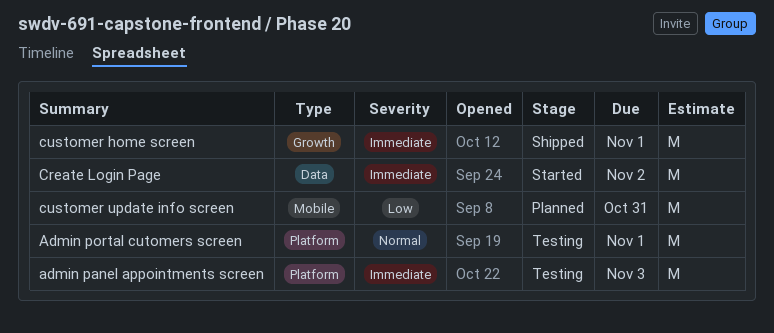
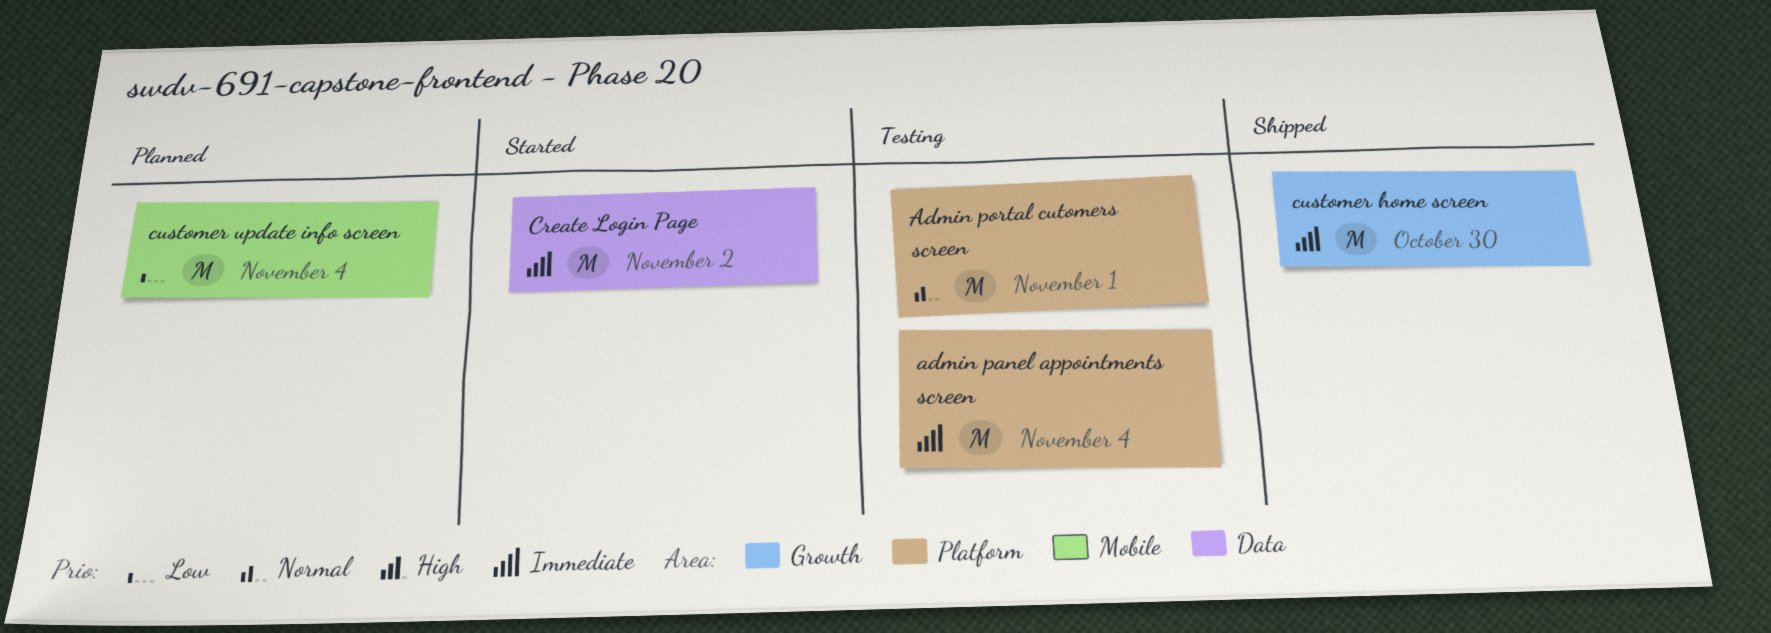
admin panel appointments screen, due: Nov 3 -> Nov 4
customer home screen, due: Nov 1 -> Oct 30
customer update info screen, due: Oct 31 -> Nov 4

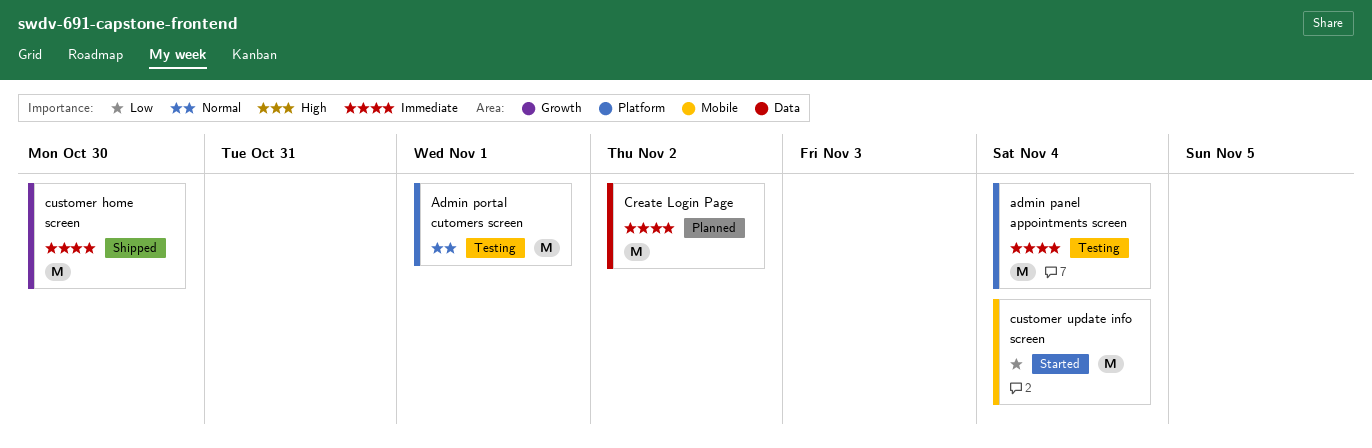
Create Login Page, status: Started -> Planned
customer update info screen, status: Planned -> Started

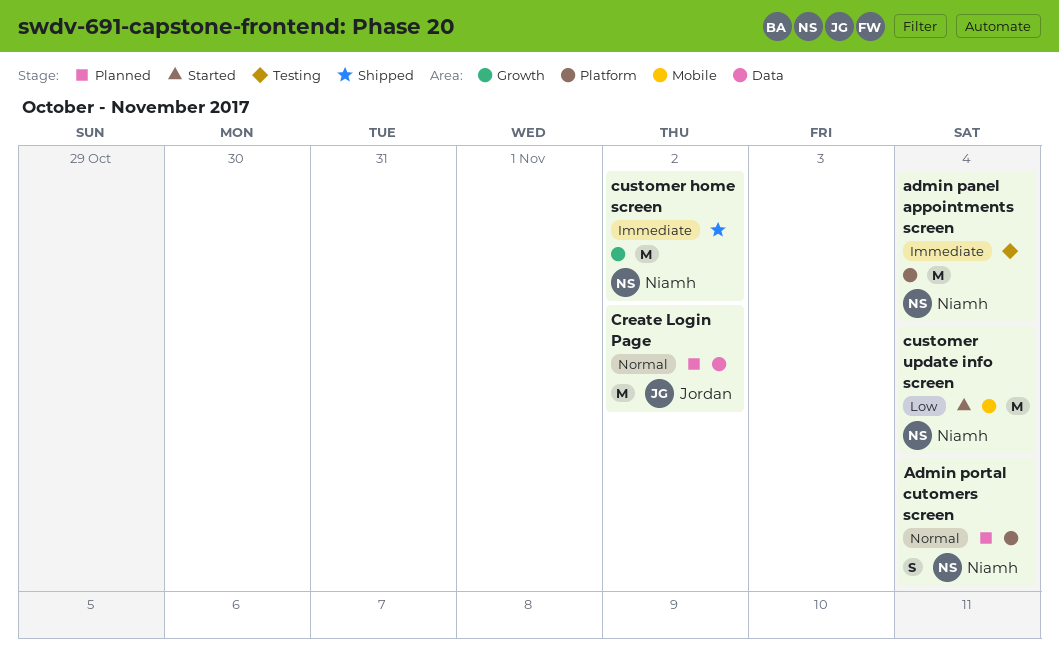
Admin portal cutomers screen, status: Testing -> Planned
Admin portal cutomers screen, estimate: M -> S
Admin portal cutomers screen, due: Nov 1 -> Nov 4
Create Login Page, priority: Immediate -> Normal
customer home screen, due: Oct 30 -> Nov 2

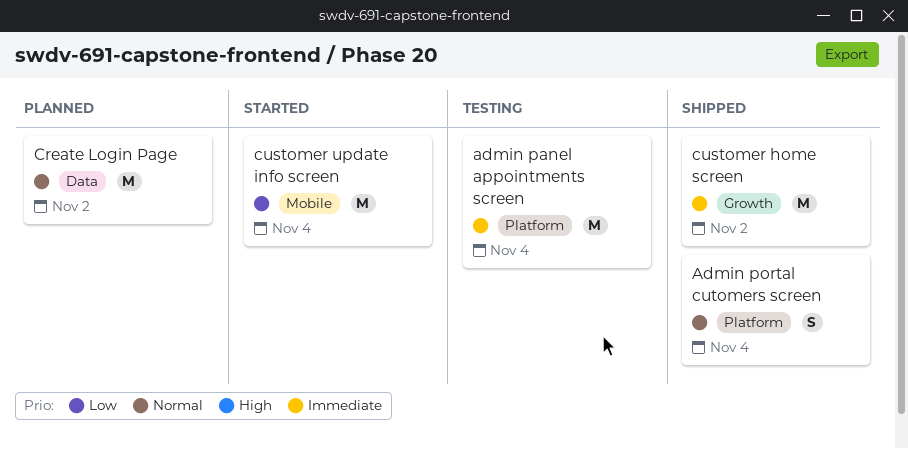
Admin portal cutomers screen, status: Planned -> Shipped

